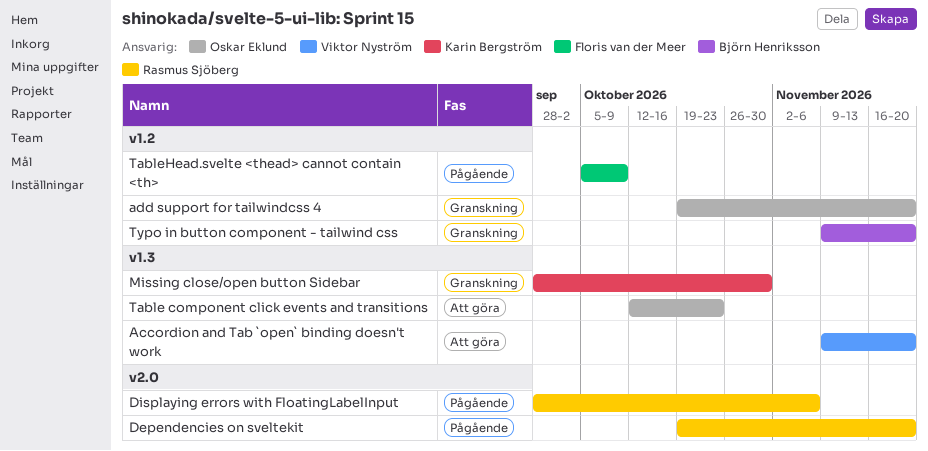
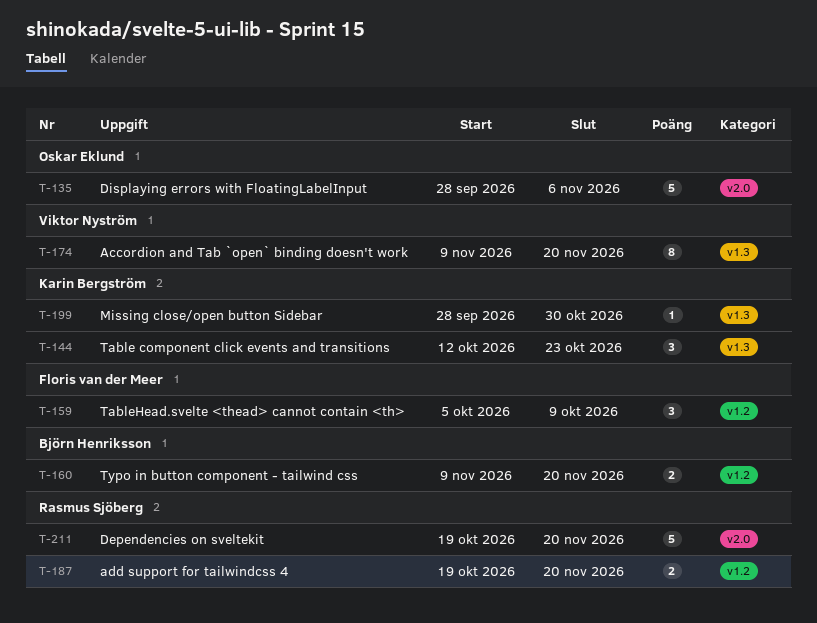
add support for tailwindcss 4, owner: Oskar Eklund -> Rasmus Sjöberg
Displaying errors with FloatingLabelInput, owner: Rasmus Sjöberg -> Oskar Eklund
Table component click events and transitions, owner: Oskar Eklund -> Karin Bergström

